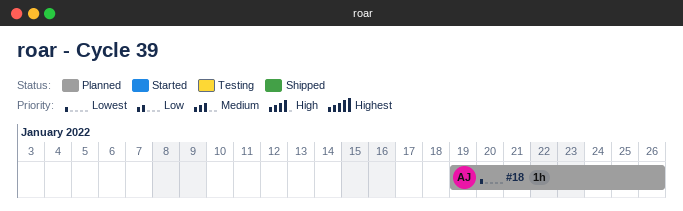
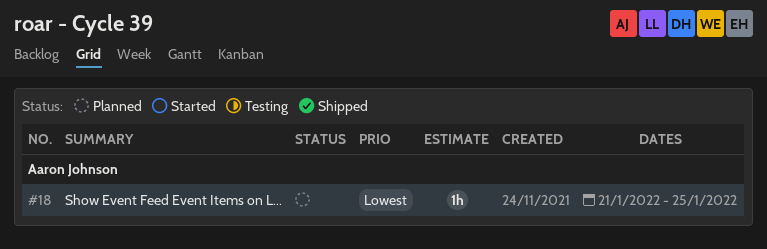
#18, start: Jan 19 -> Jan 21
#18, due: Jan 26 -> Jan 25

